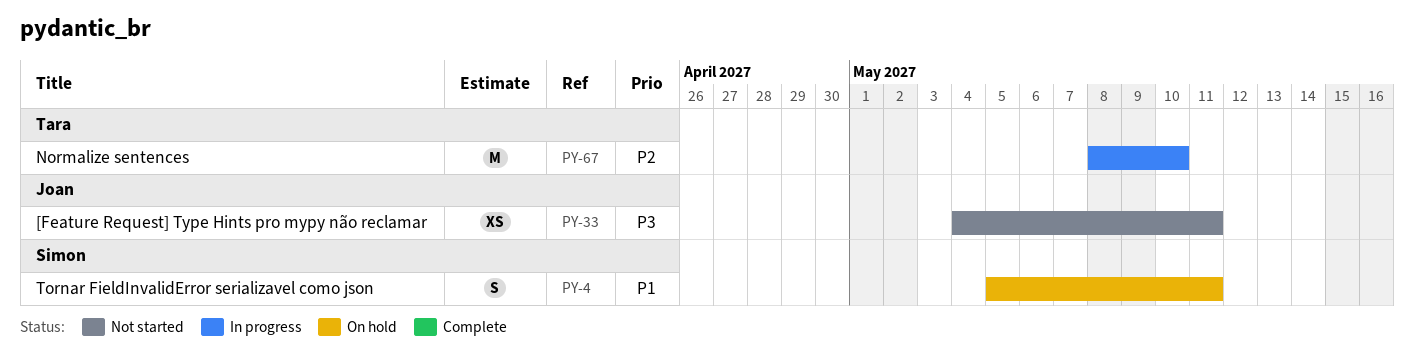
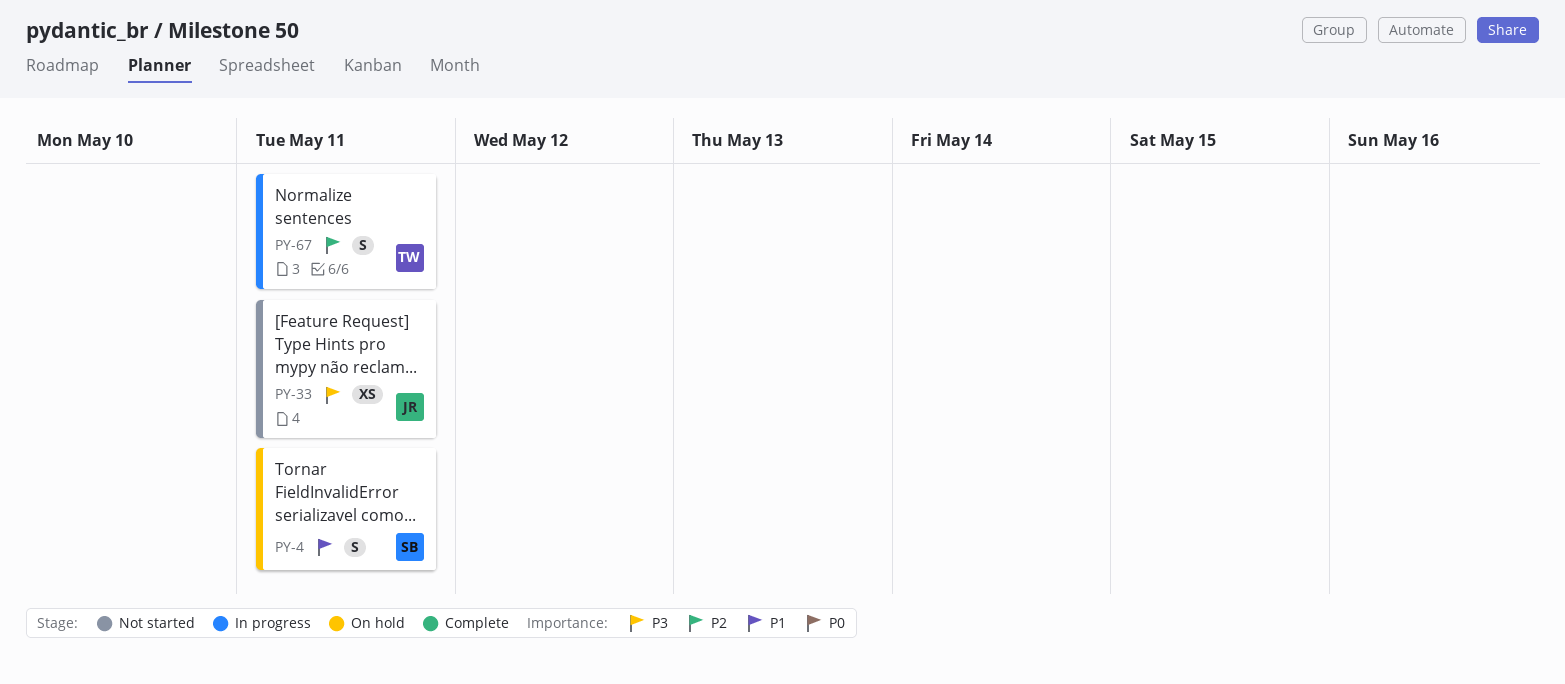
PY-67, estimate: M -> S
PY-67, due: May 10 -> May 11

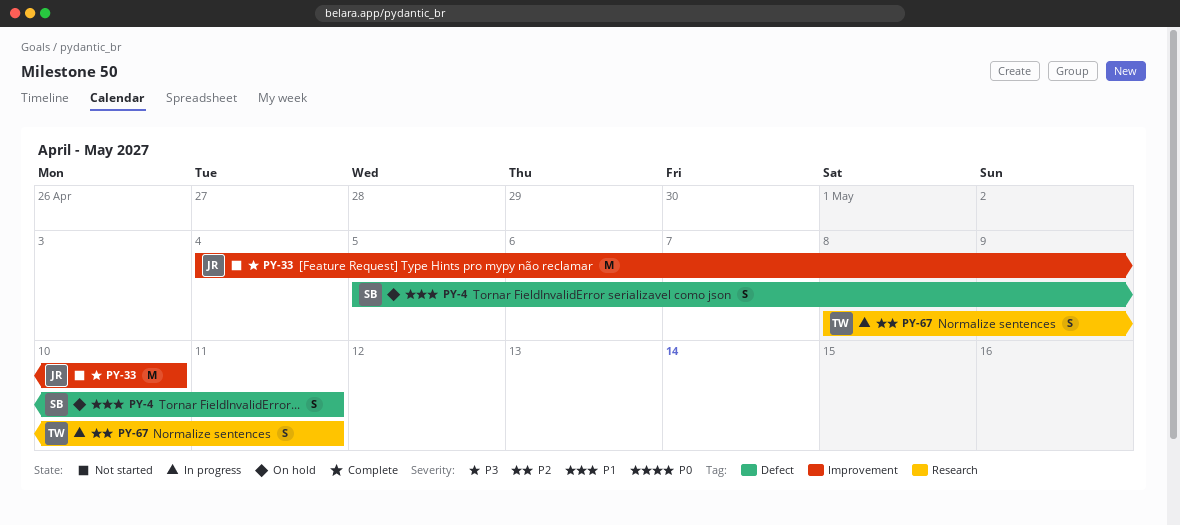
PY-33, estimate: XS -> M
PY-33, due: May 11 -> May 10

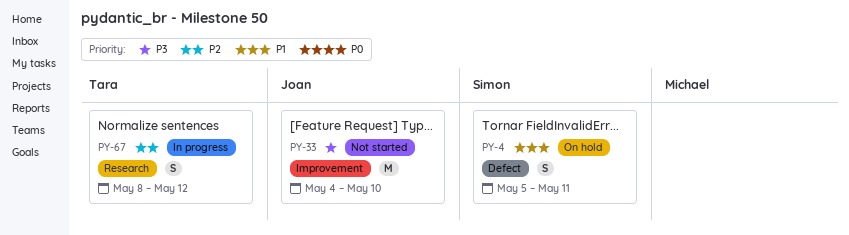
PY-67, due: May 11 -> May 12

